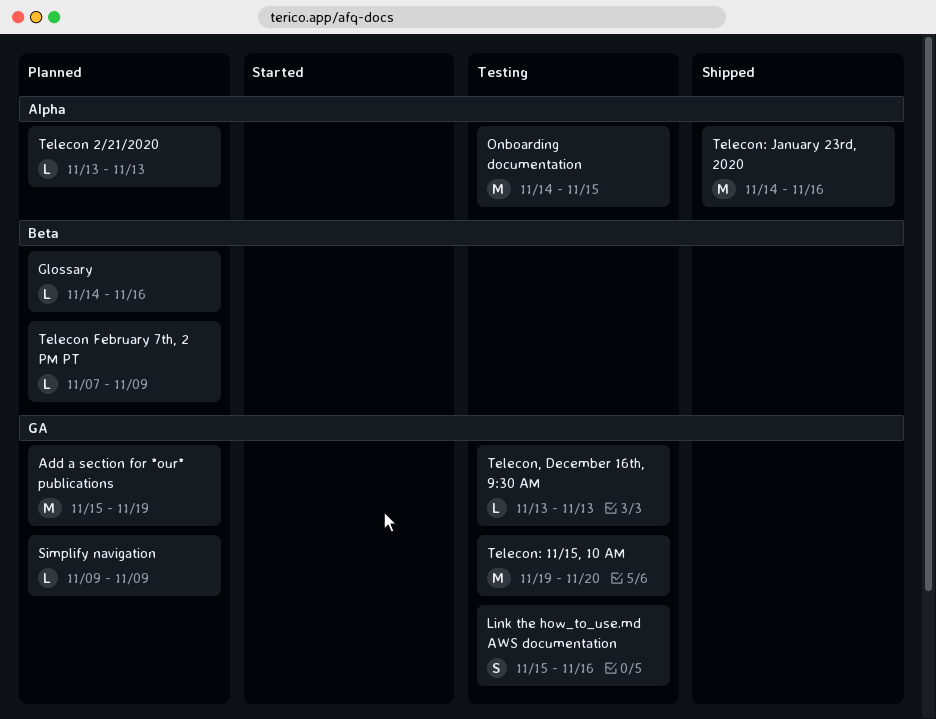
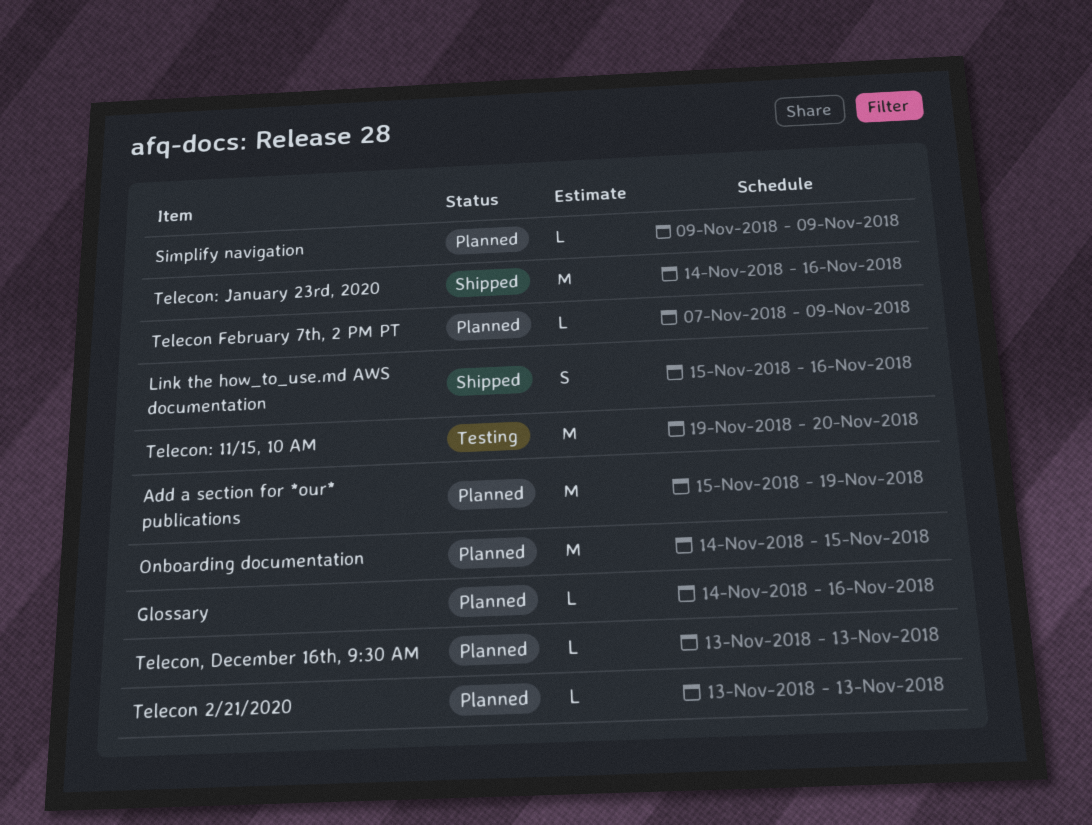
Link the how_to_use.md AWS documentation, status: Testing -> Shipped
Onboarding documentation, status: Testing -> Planned
Telecon, December 16th, 9:30 AM, status: Testing -> Planned

